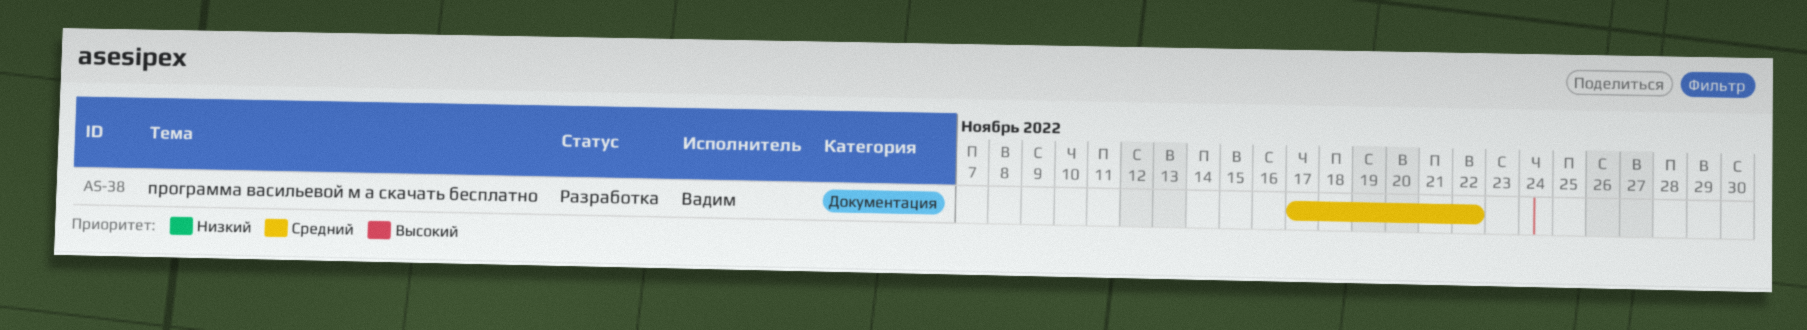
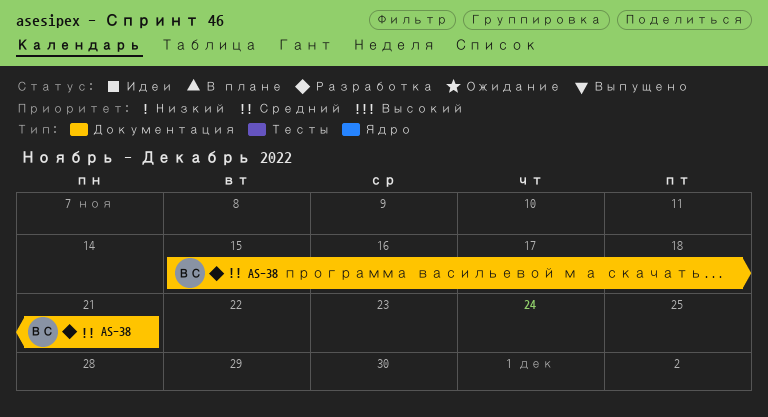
AS-38, start: Nov 17 -> Nov 15
AS-38, due: Nov 22 -> Nov 21

